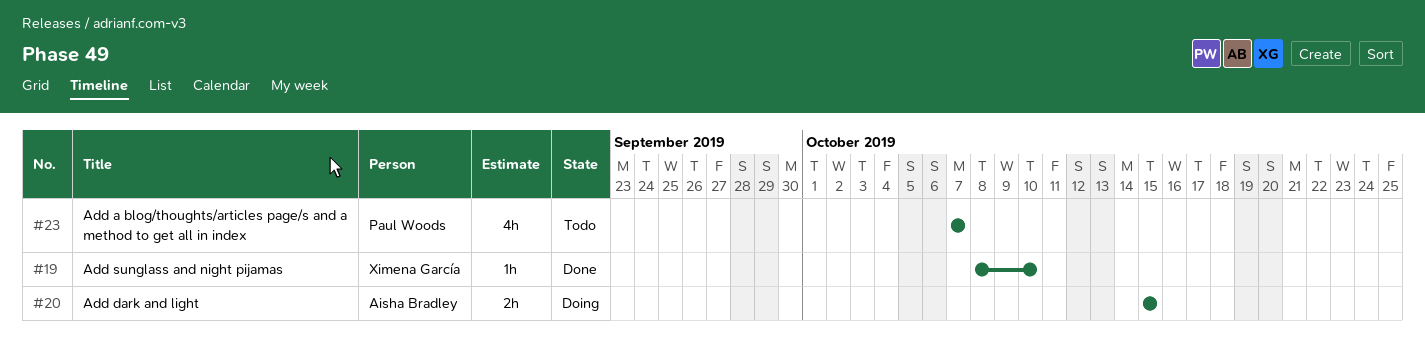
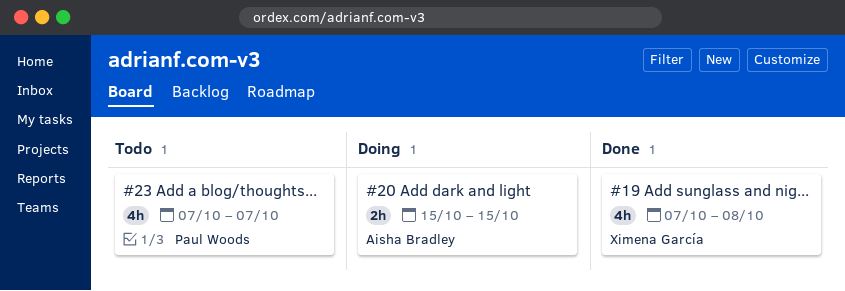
#19, estimate: 1h -> 4h
#19, start: Oct 8 -> Oct 7
#19, due: Oct 10 -> Oct 8

